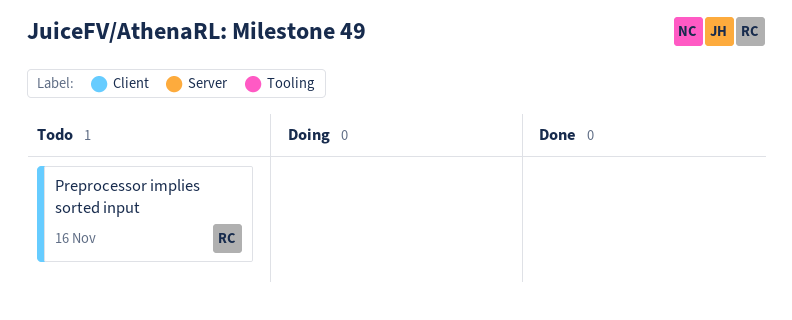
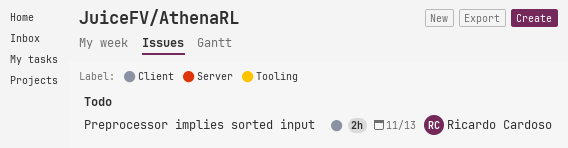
Preprocessor implies sorted input, due: Nov 16 -> Nov 13

